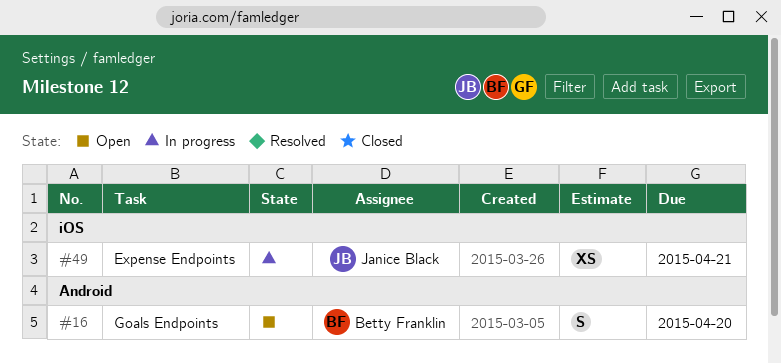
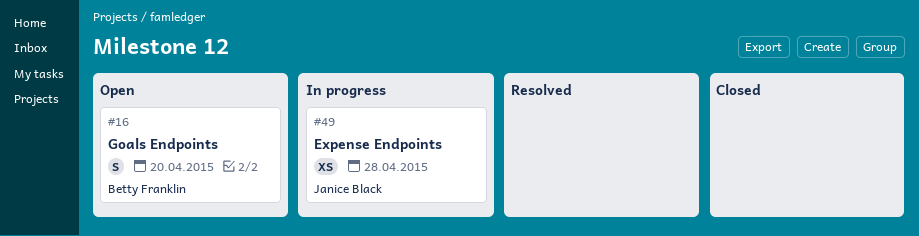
#49, due: Apr 21 -> Apr 28

